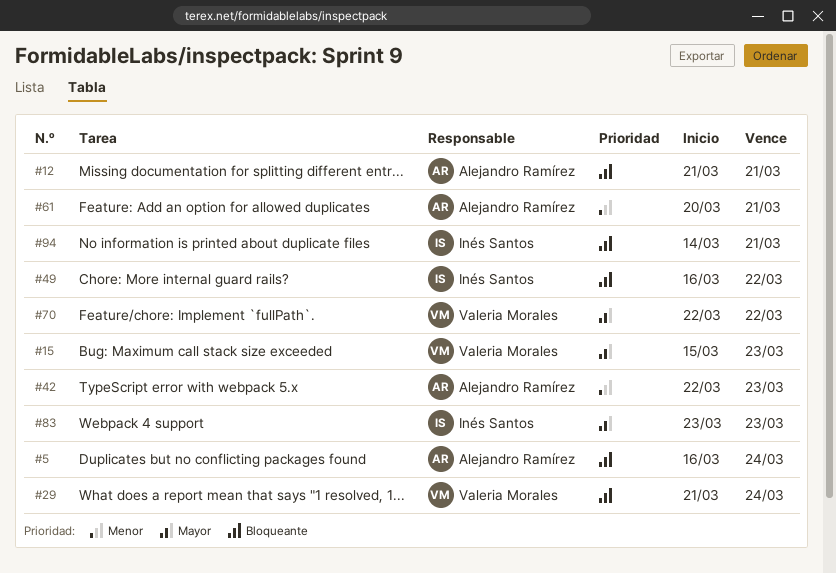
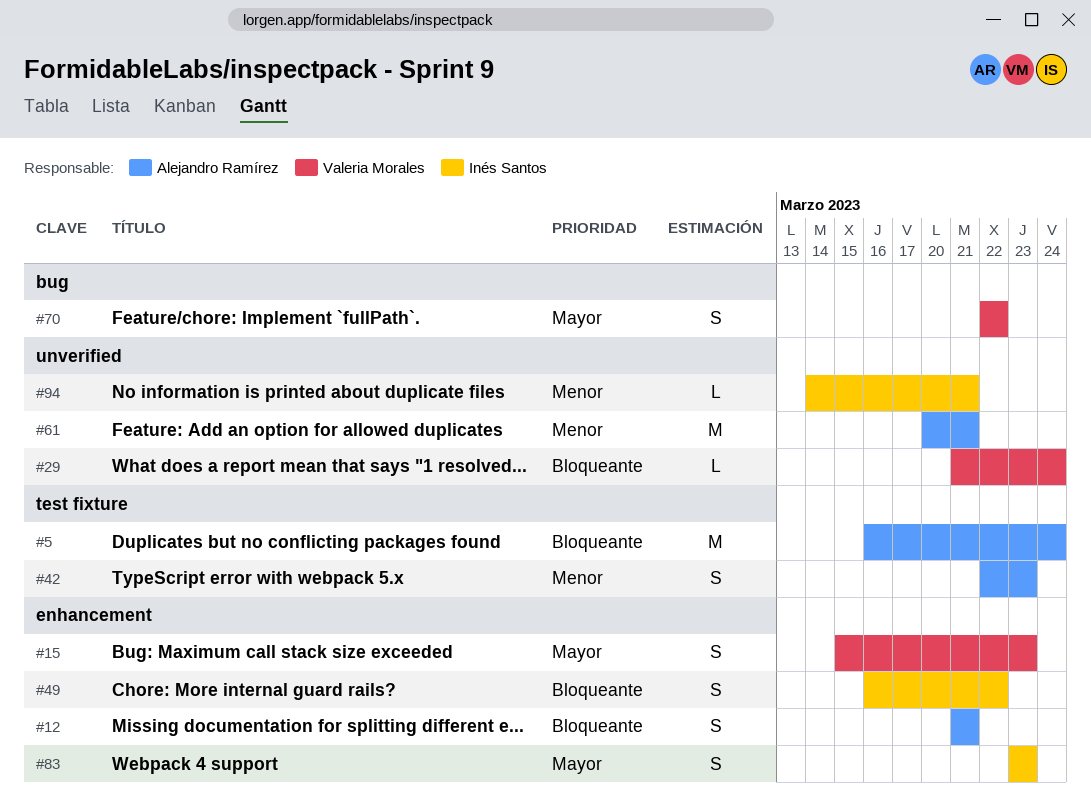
#94, priority: Bloqueante -> Menor

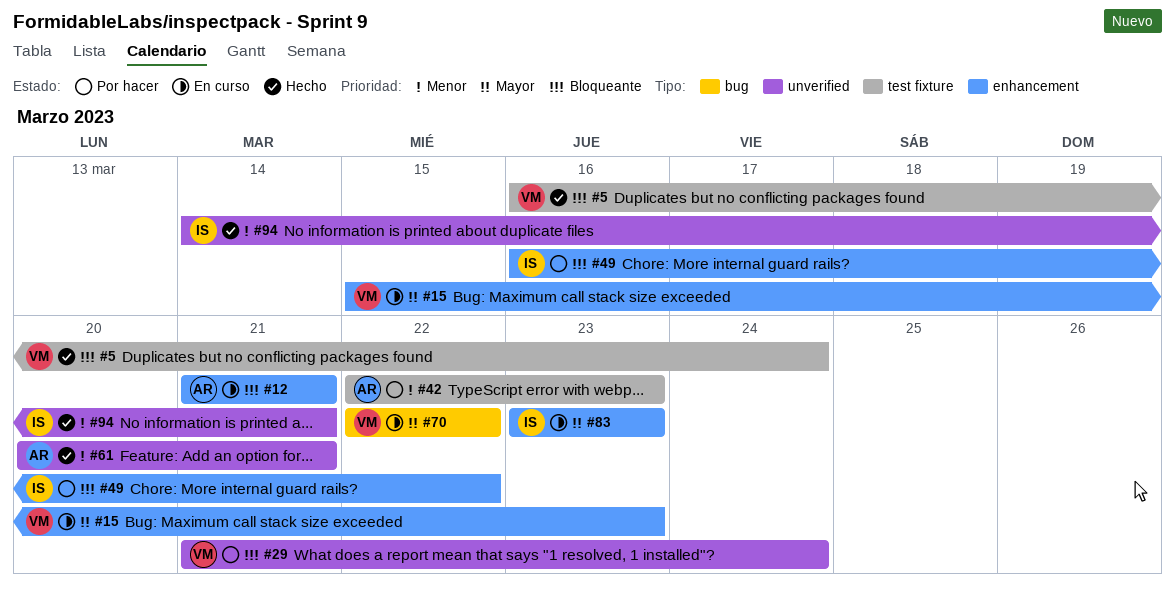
#5, owner: Alejandro Ramírez -> Valeria Morales

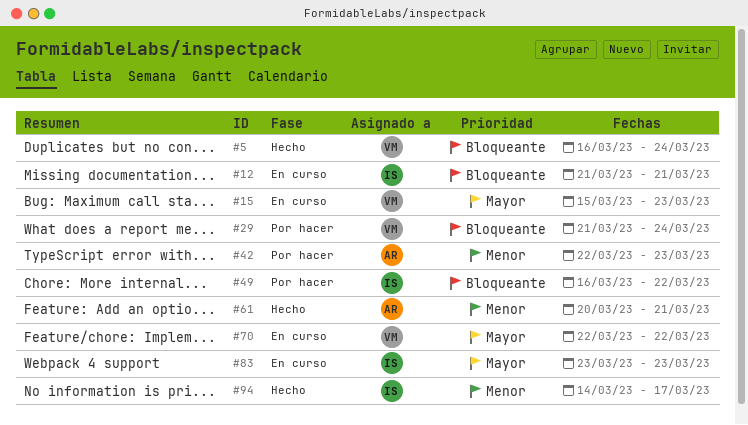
#12, owner: AR -> IS
#94, due: Mar 21 -> Mar 17

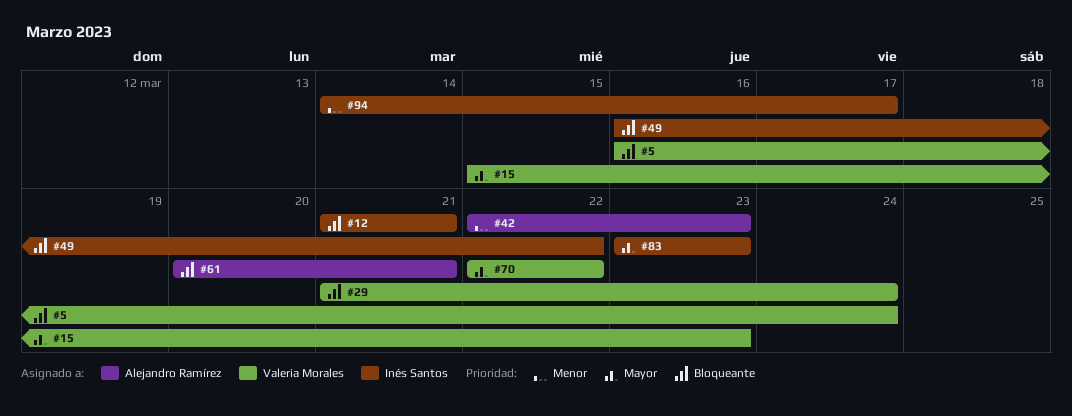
#61, priority: Menor -> Bloqueante

